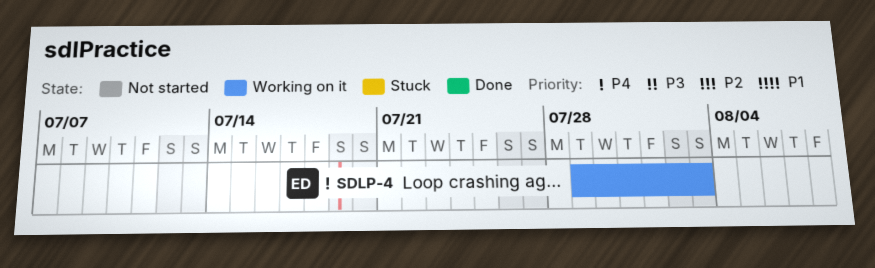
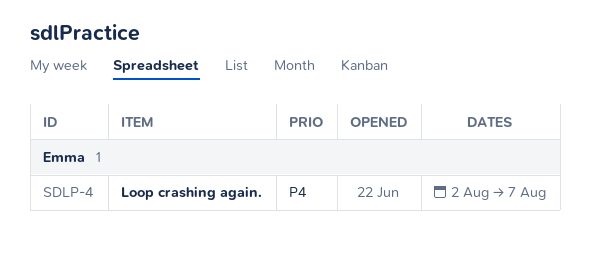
SDLP-4, start: Jul 29 -> Aug 2
SDLP-4, due: Aug 3 -> Aug 7

